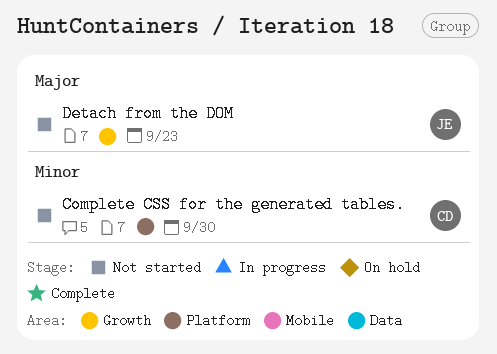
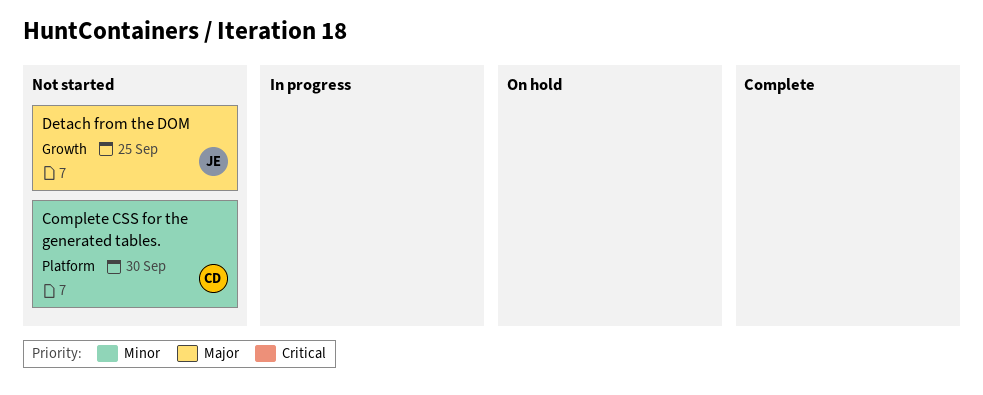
Detach from the DOM, due: Sep 23 -> Sep 25

